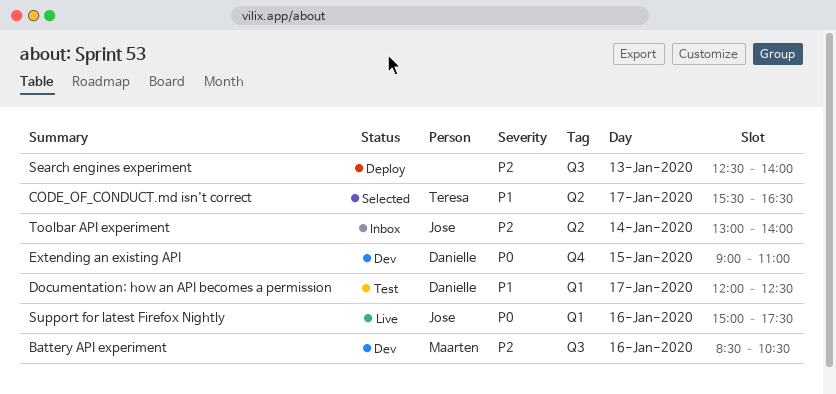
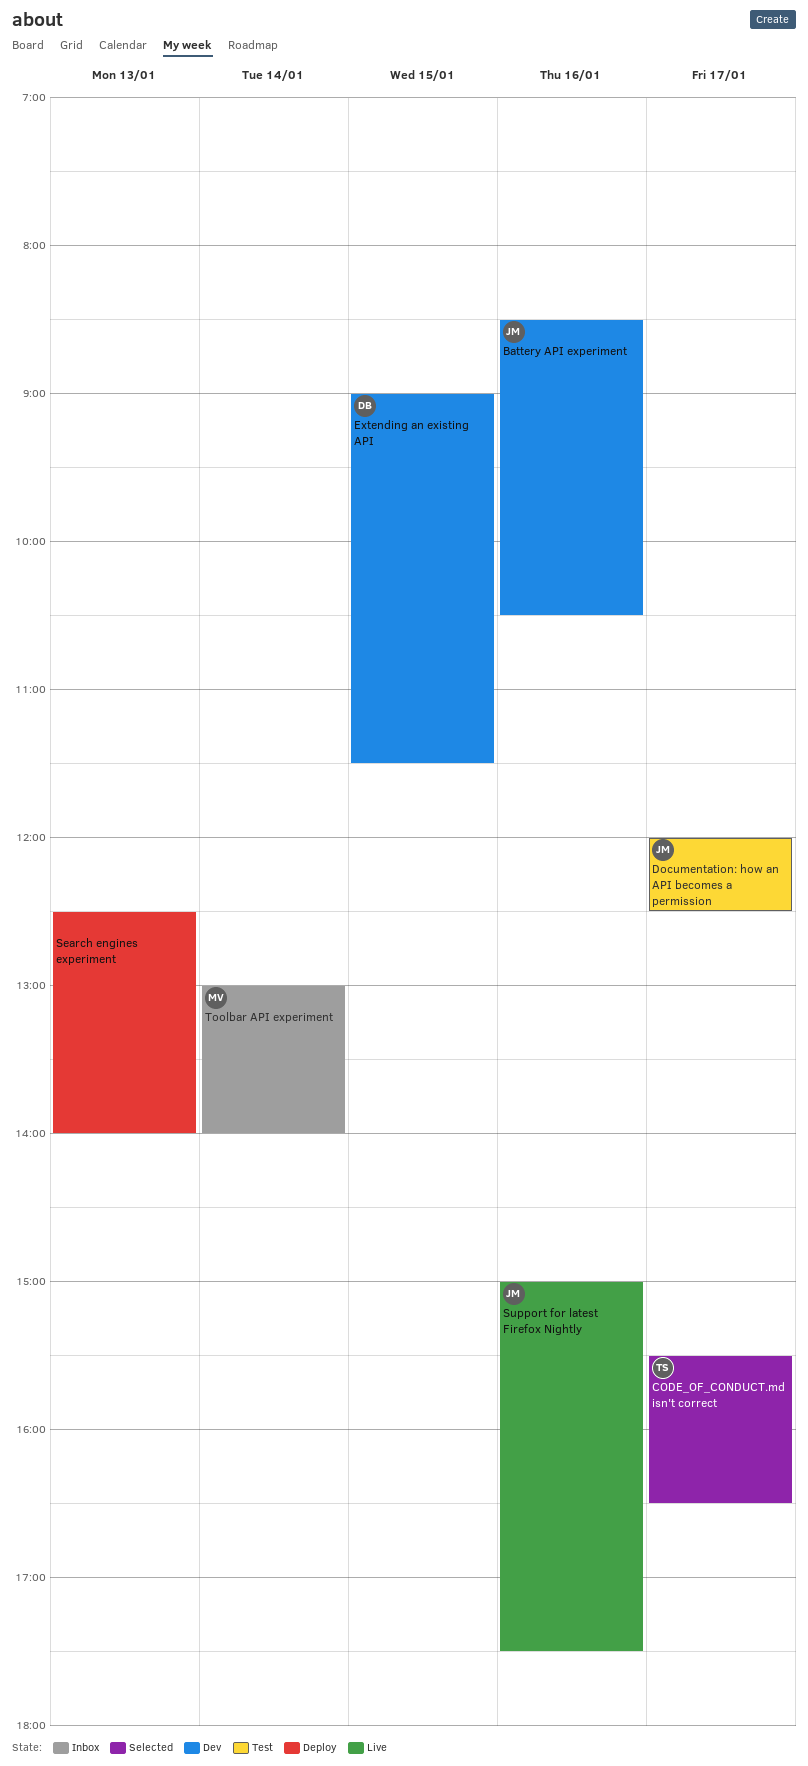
Battery API experiment, owner: Maarten -> Jose
Documentation: how an API becomes a permission, owner: Danielle -> Jose
Extending an existing API, ends: 11:00 -> 11:30
Toolbar API experiment, owner: Jose -> Maarten

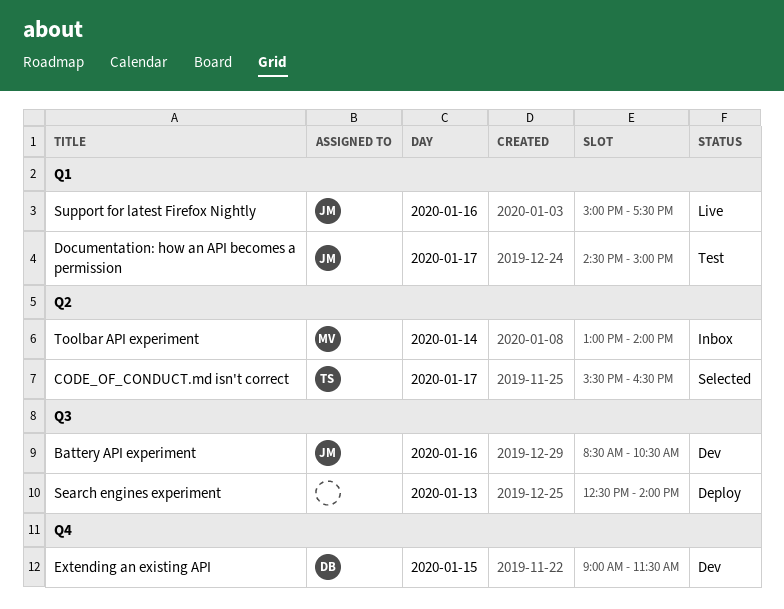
Documentation: how an API becomes a permission, begins: 12:00 -> 14:30
Documentation: how an API becomes a permission, ends: 12:30 -> 15:00

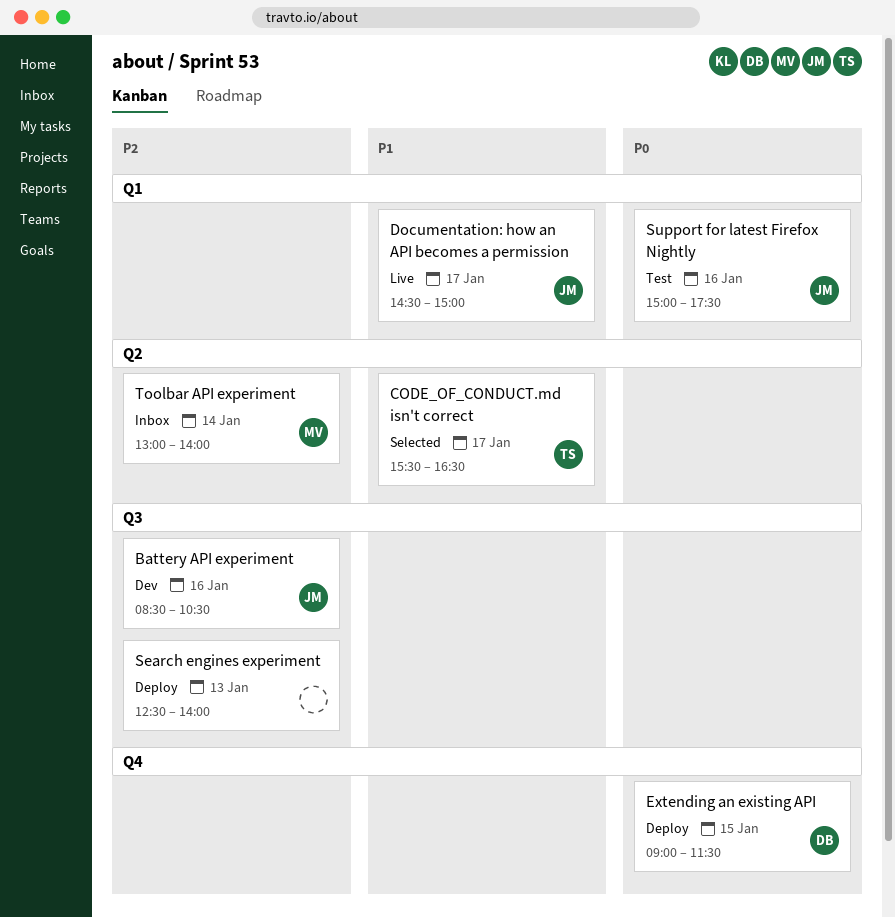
Documentation: how an API becomes a permission, status: Test -> Live
Extending an existing API, status: Dev -> Deploy
Support for latest Firefox Nightly, status: Live -> Test

